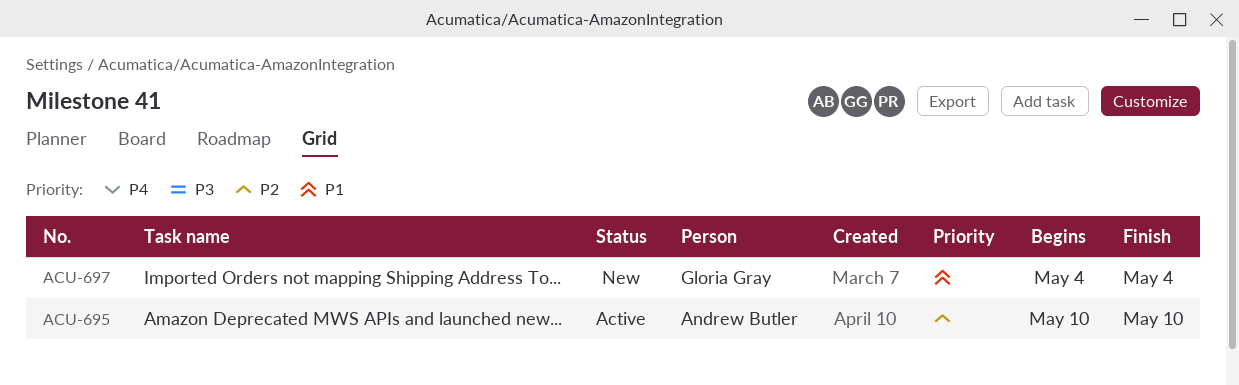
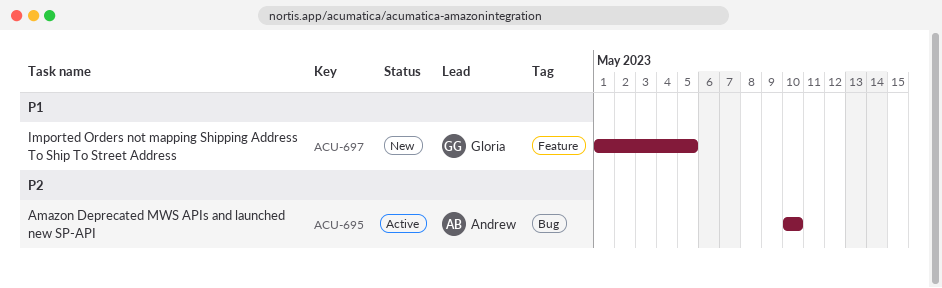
ACU-697, start: May 4 -> May 1
ACU-697, due: May 4 -> May 5

